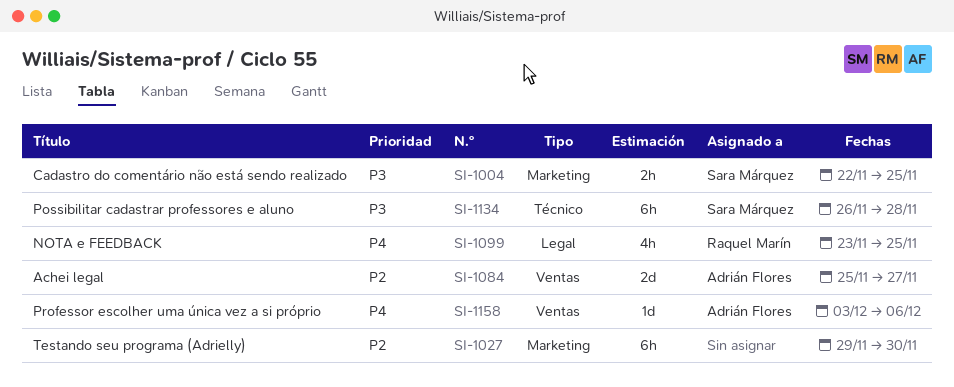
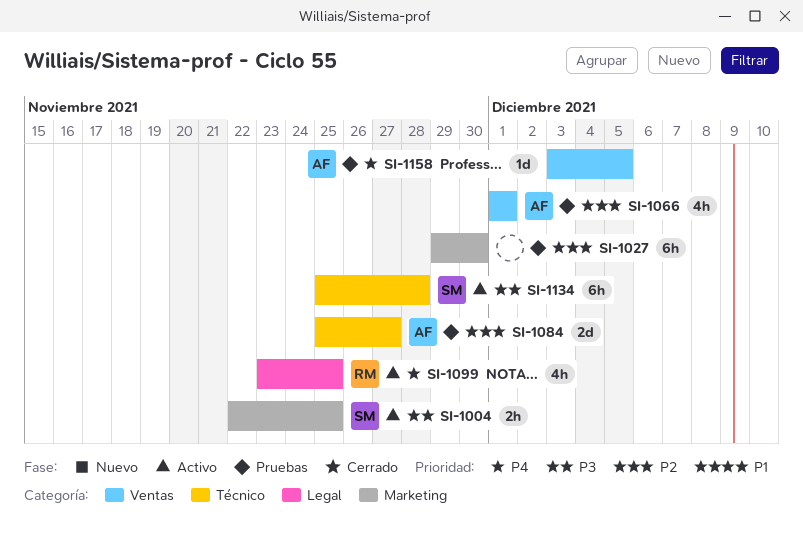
SI-1066: none -> present
SI-1084, label: Ventas -> Técnico
SI-1134, start: Nov 26 -> Nov 25
SI-1158, due: Dec 6 -> Dec 5

